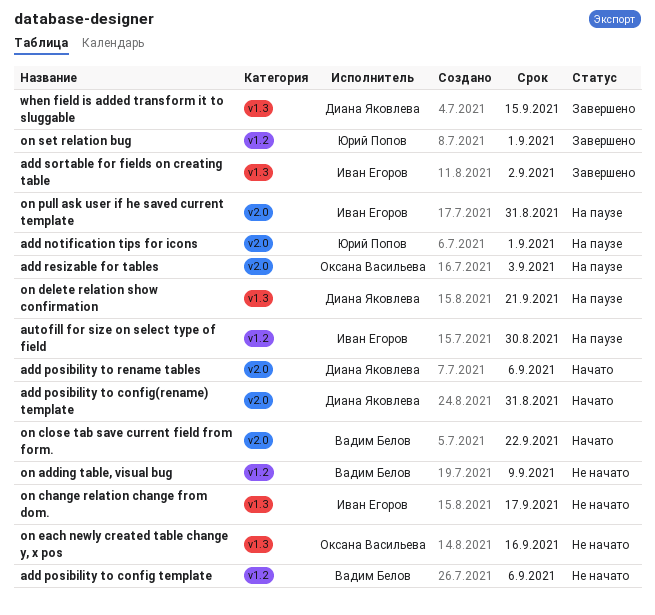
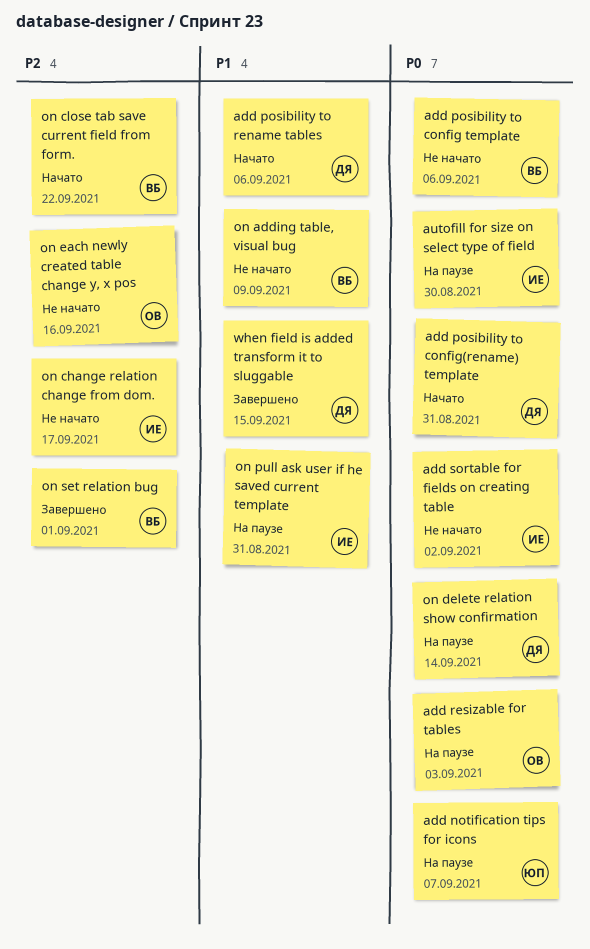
add notification tips for icons, due: Sep 1 -> Sep 7
add sortable for fields on creating table, status: Завершено -> Не начато
on delete relation show confirmation, due: Sep 21 -> Sep 14
on set relation bug, owner: Юрий Попов -> Вадим Белов

